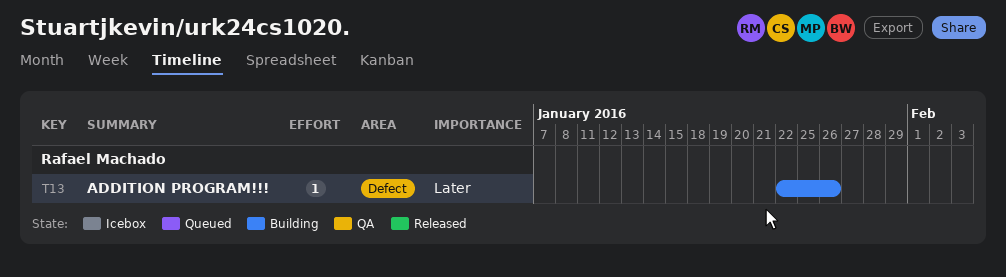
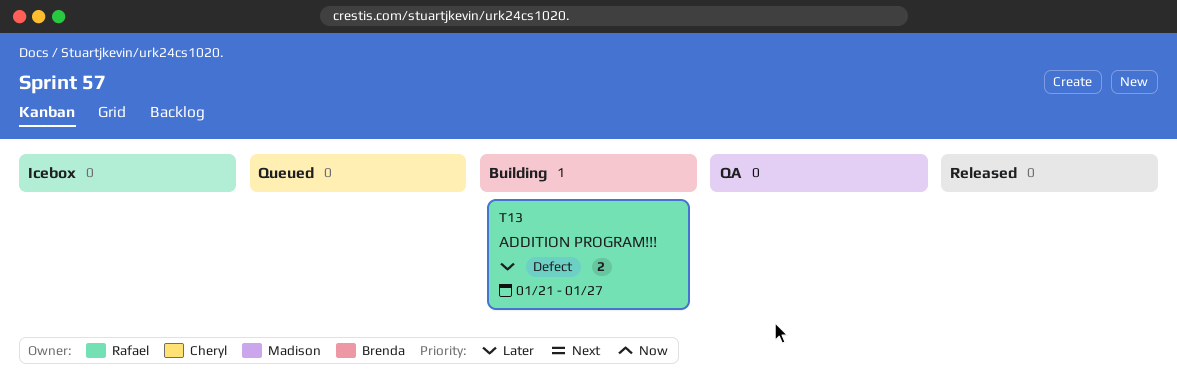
T13, estimate: 1 -> 2
T13, start: Jan 22 -> Jan 21
T13, due: Jan 26 -> Jan 27

